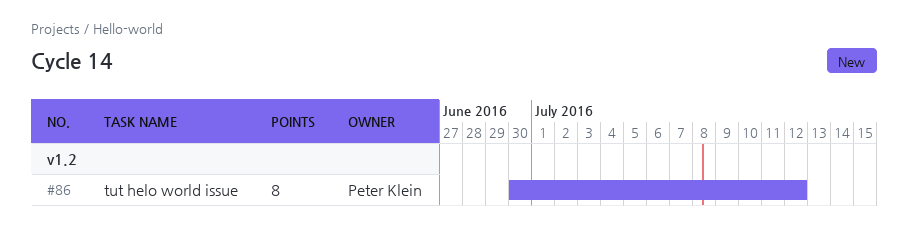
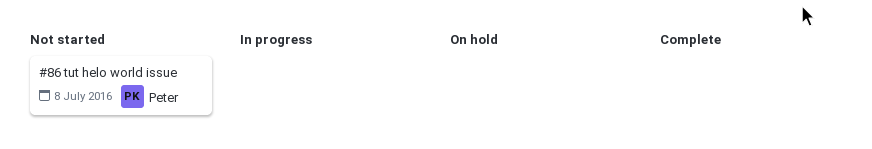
#86, due: Jul 12 -> Jul 8

